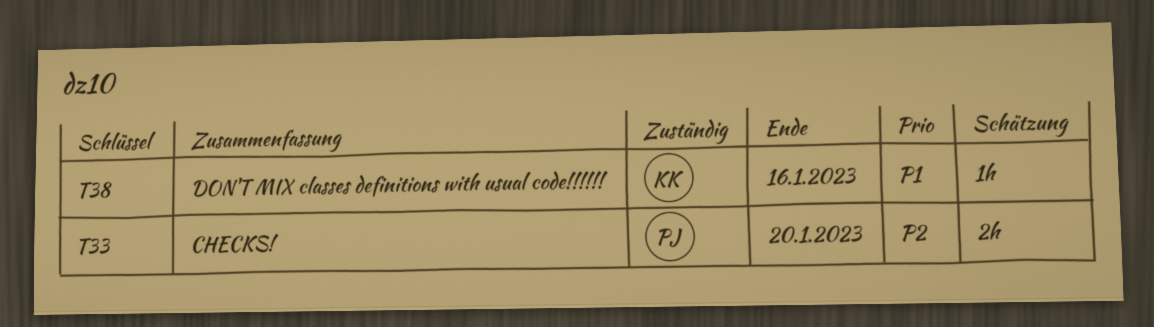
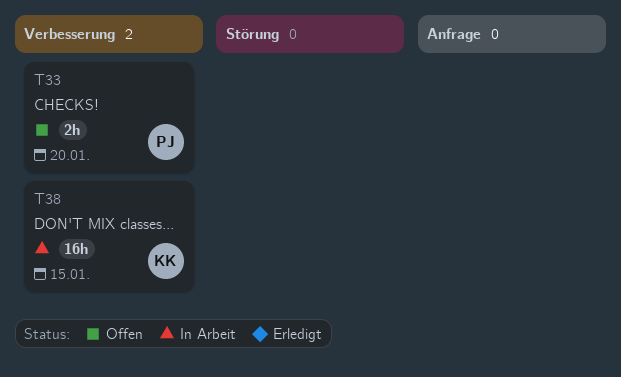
T38, estimate: 1h -> 16h
T38, due: Jan 16 -> Jan 15

